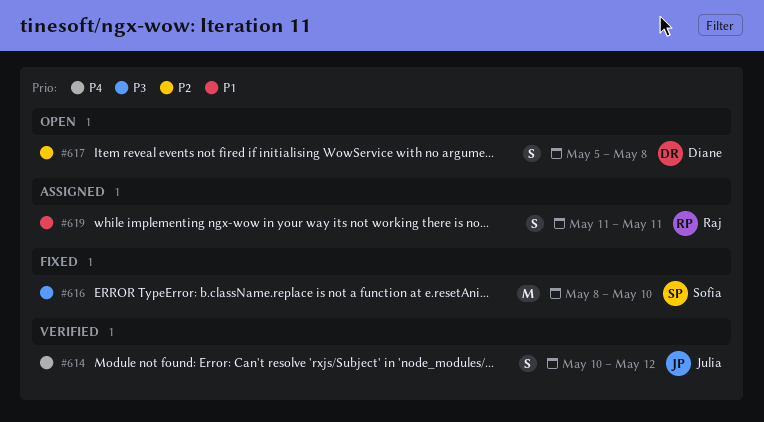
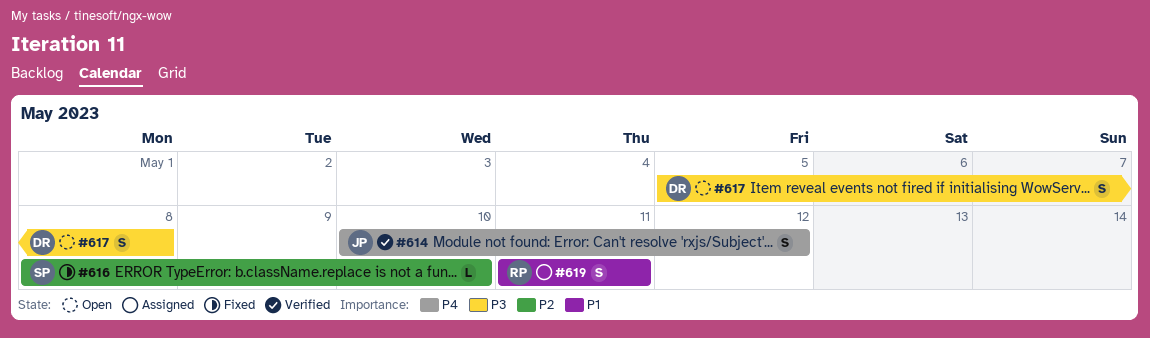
#616, priority: P3 -> P2
#616, estimate: M -> L
#617, priority: P2 -> P3

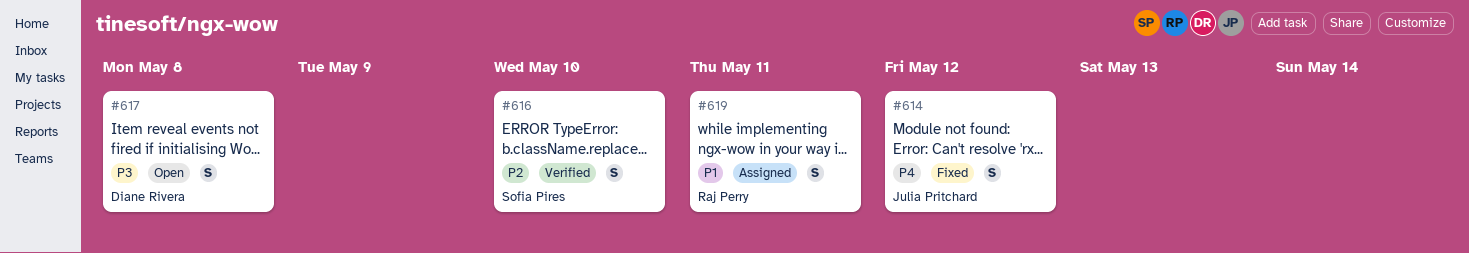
#614, status: Verified -> Fixed
#616, status: Fixed -> Verified
#616, estimate: L -> S

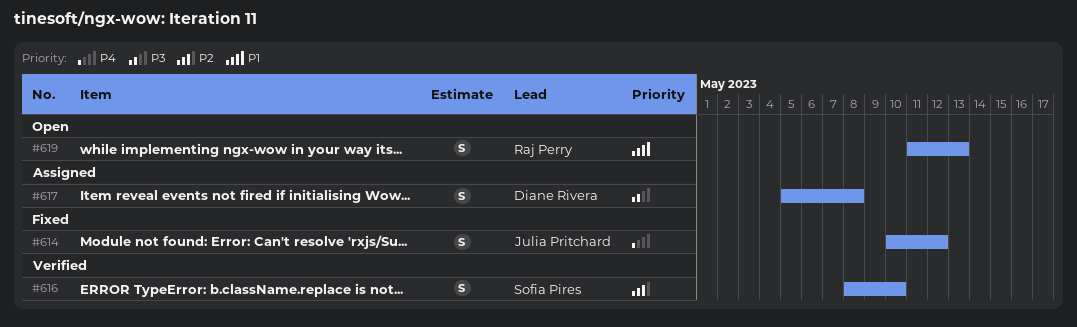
#617, status: Open -> Assigned
#619, status: Assigned -> Open
#619, due: May 11 -> May 13

